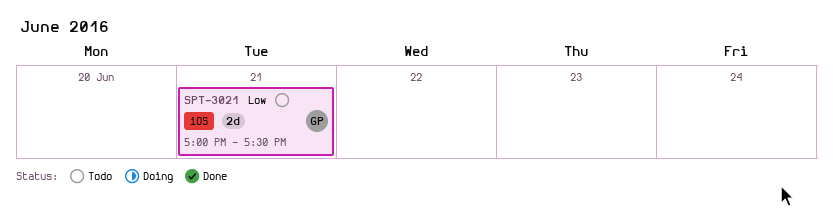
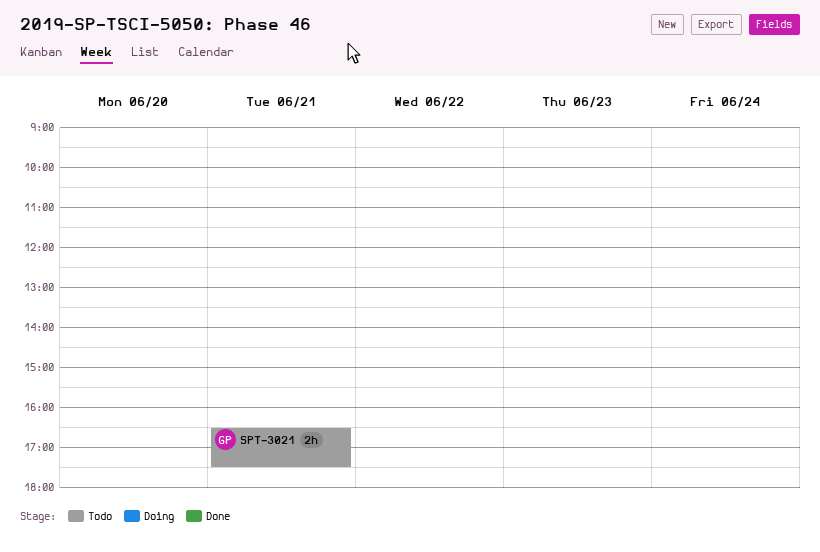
SPT-3021, estimate: 2d -> 2h
SPT-3021, begins: 17:00 -> 16:30

